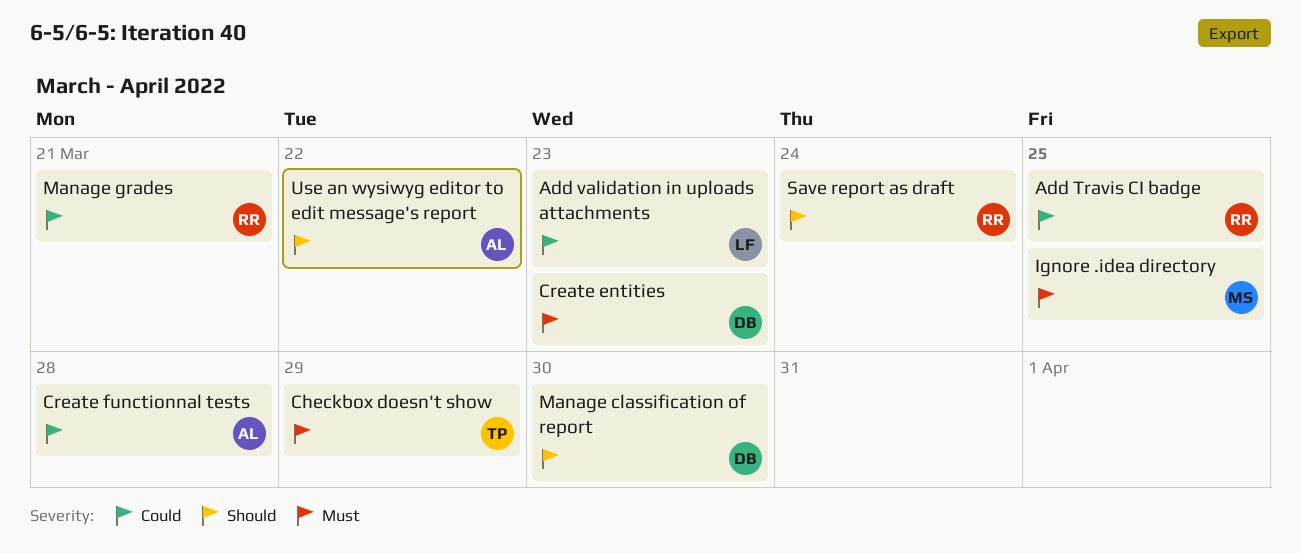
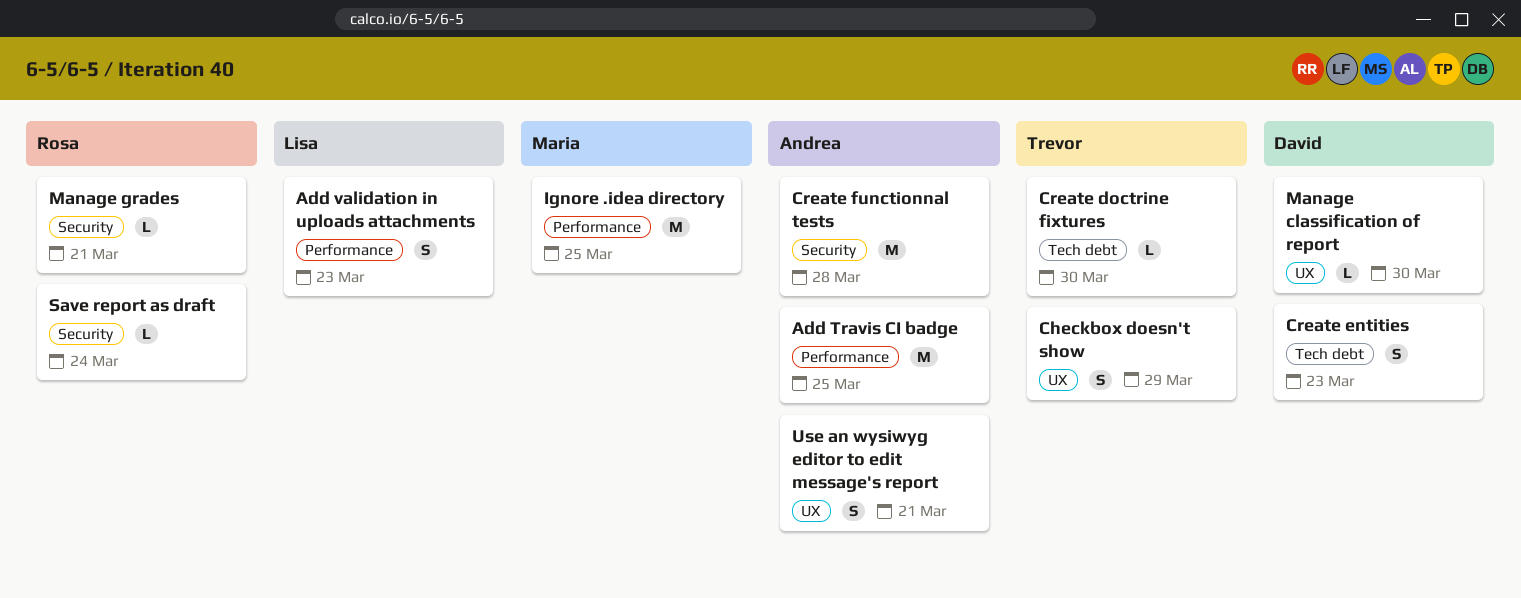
Add Travis CI badge, owner: Rosa -> Andrea
Create doctrine fixtures: none -> present
Use an wysiwyg editor to edit message's report, due: Mar 22 -> Mar 21

